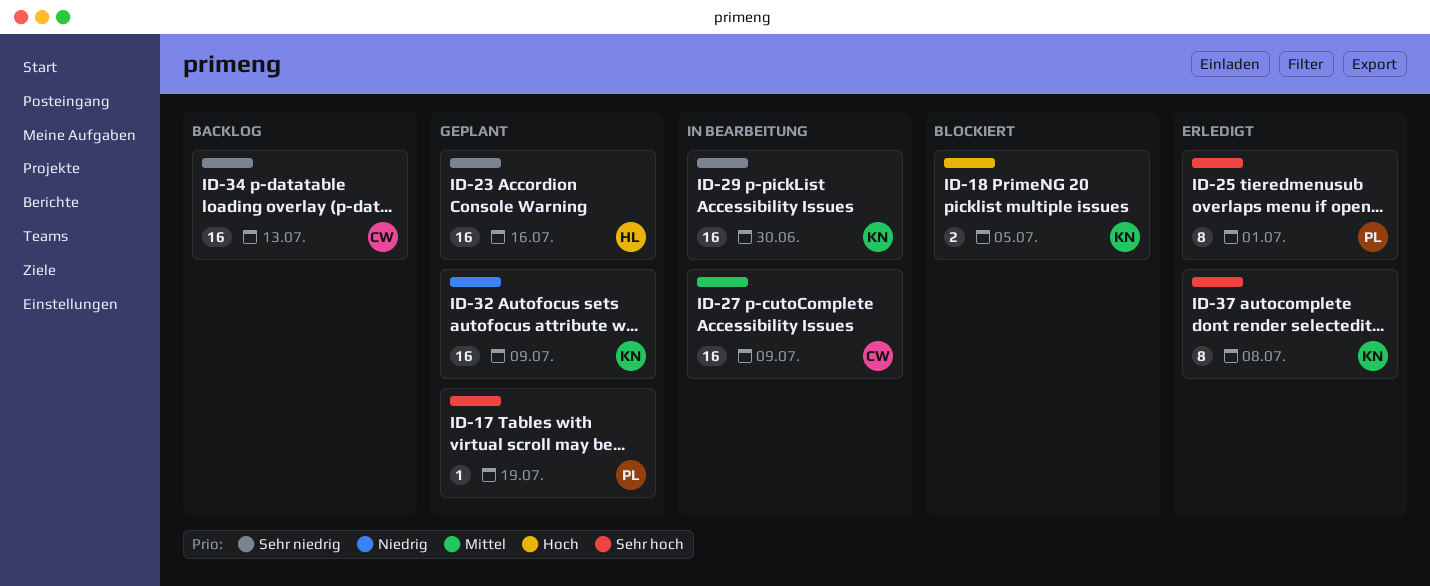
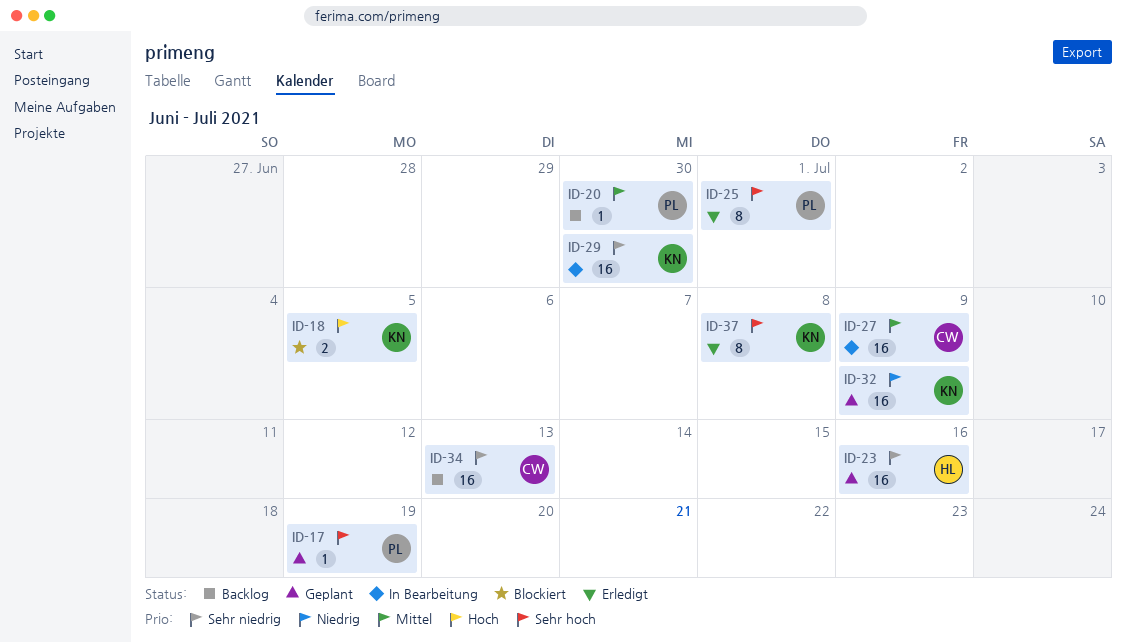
ID-20: none -> present

